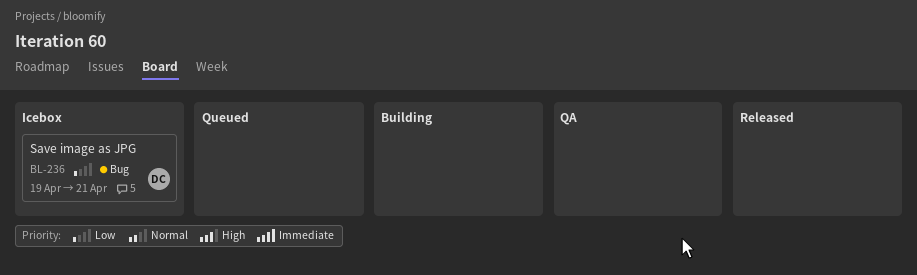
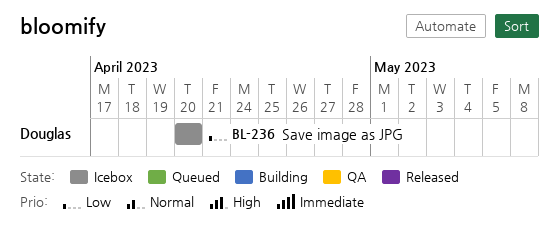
BL-236, start: Apr 19 -> Apr 20
BL-236, due: Apr 21 -> Apr 20

